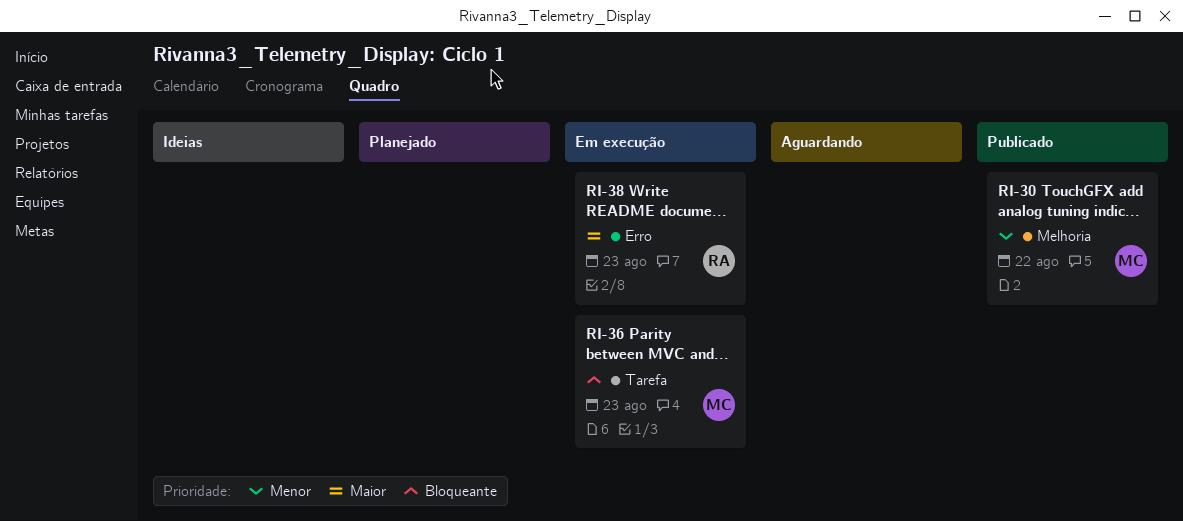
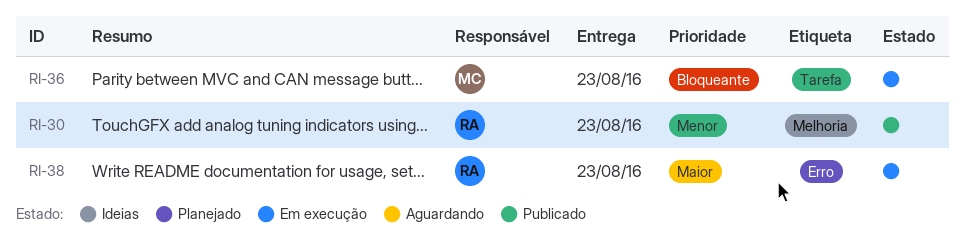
RI-30, owner: MC -> RA
RI-30, due: Aug 22 -> Aug 23

